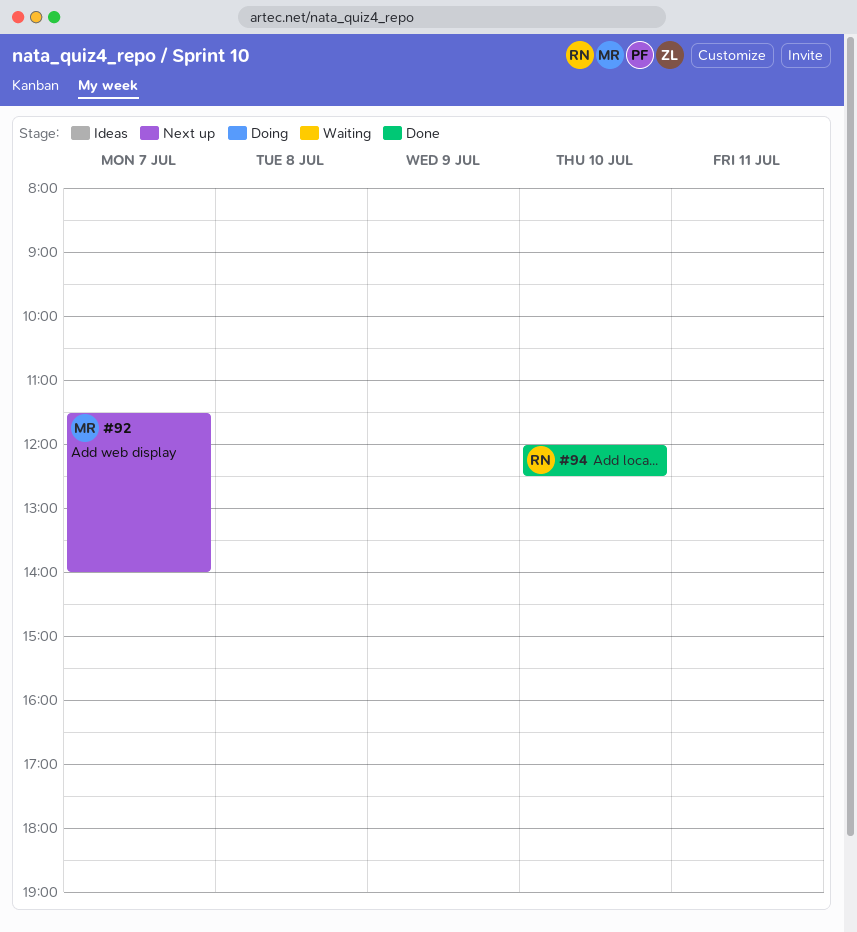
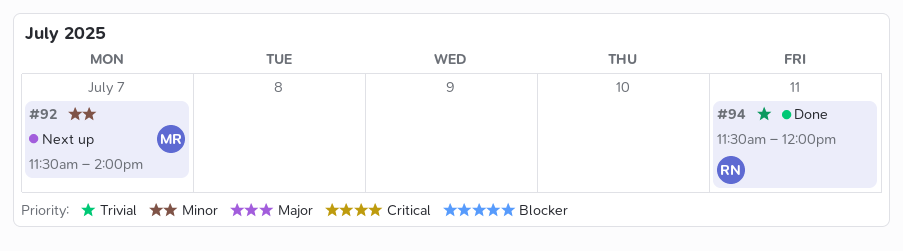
#94, day: Jul 10 -> Jul 11
#94, begins: 12:00 -> 11:30
#94, ends: 12:30 -> 12:00

